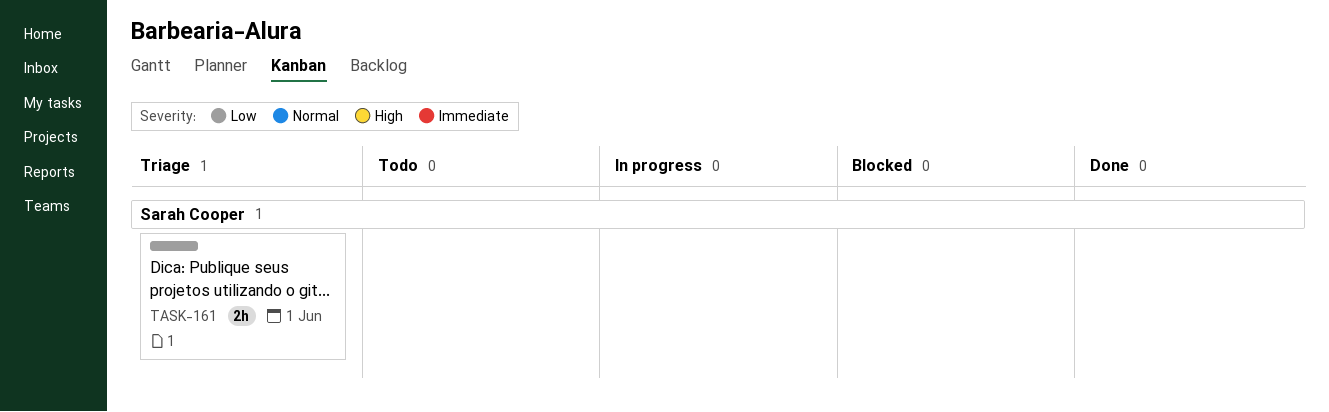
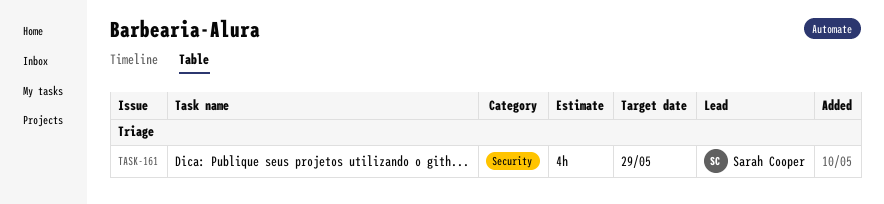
TASK-161, estimate: 2h -> 4h
TASK-161, due: Jun 1 -> May 29

